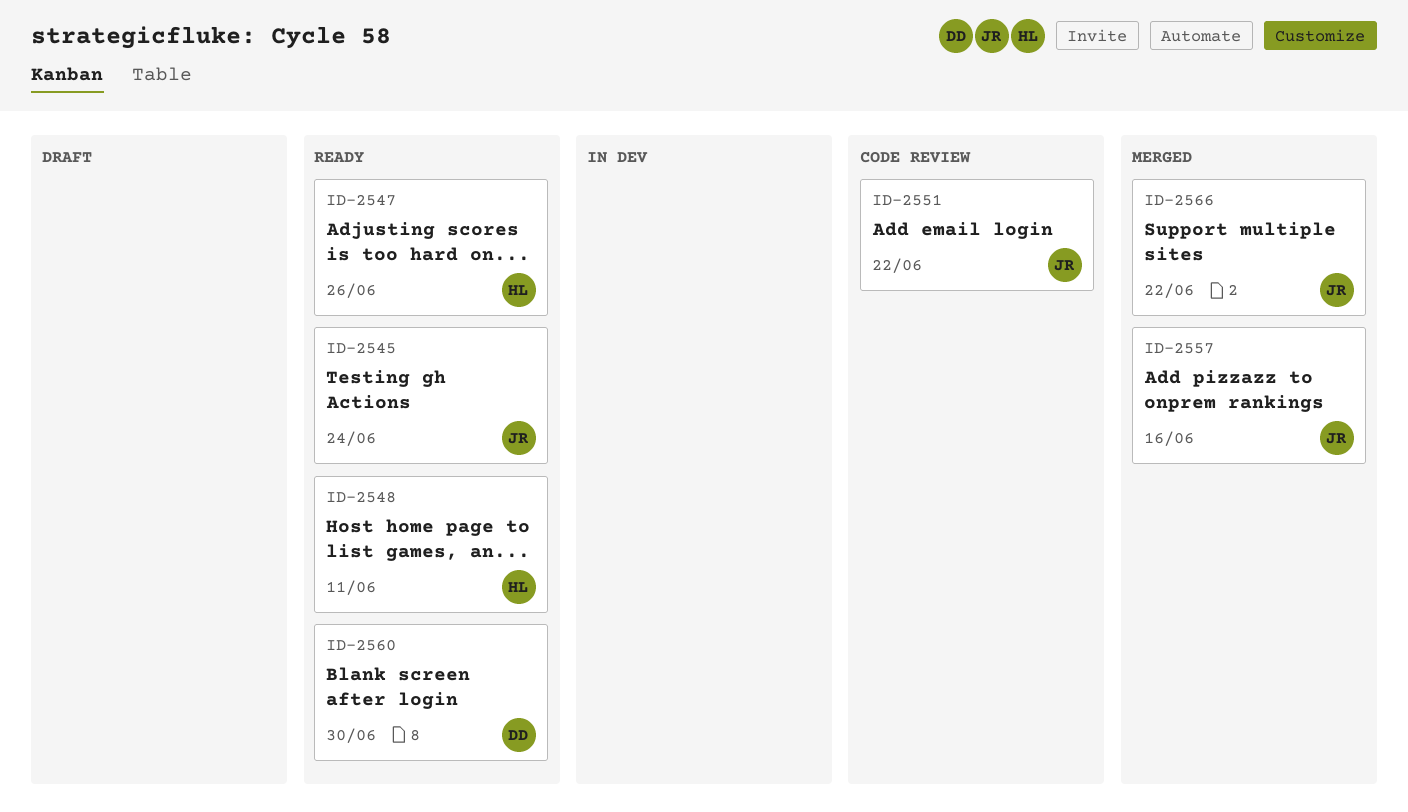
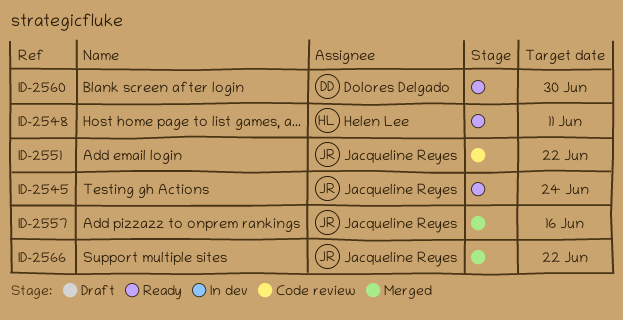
ID-2547: present -> none

